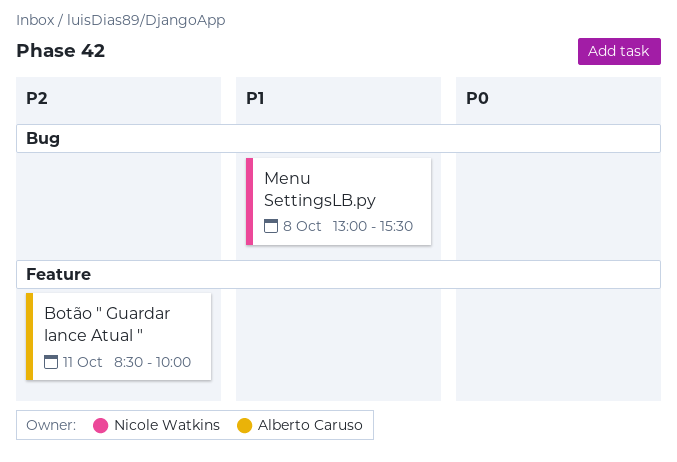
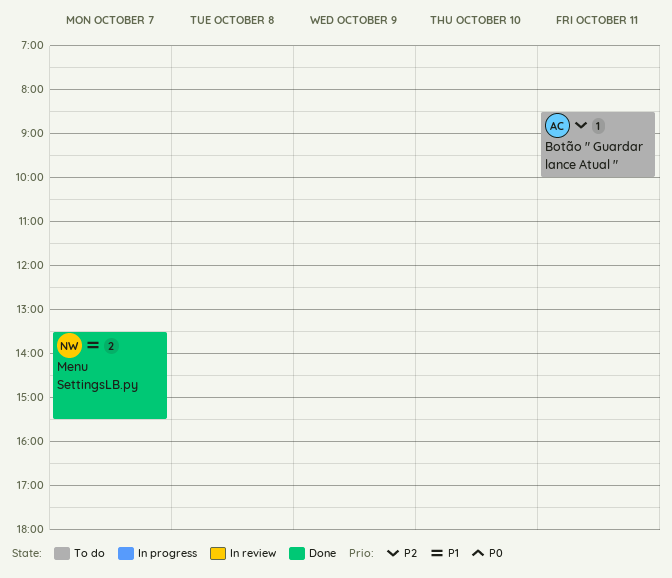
Menu SettingsLB.py, day: Oct 8 -> Oct 7
Menu SettingsLB.py, begins: 13:00 -> 13:30

